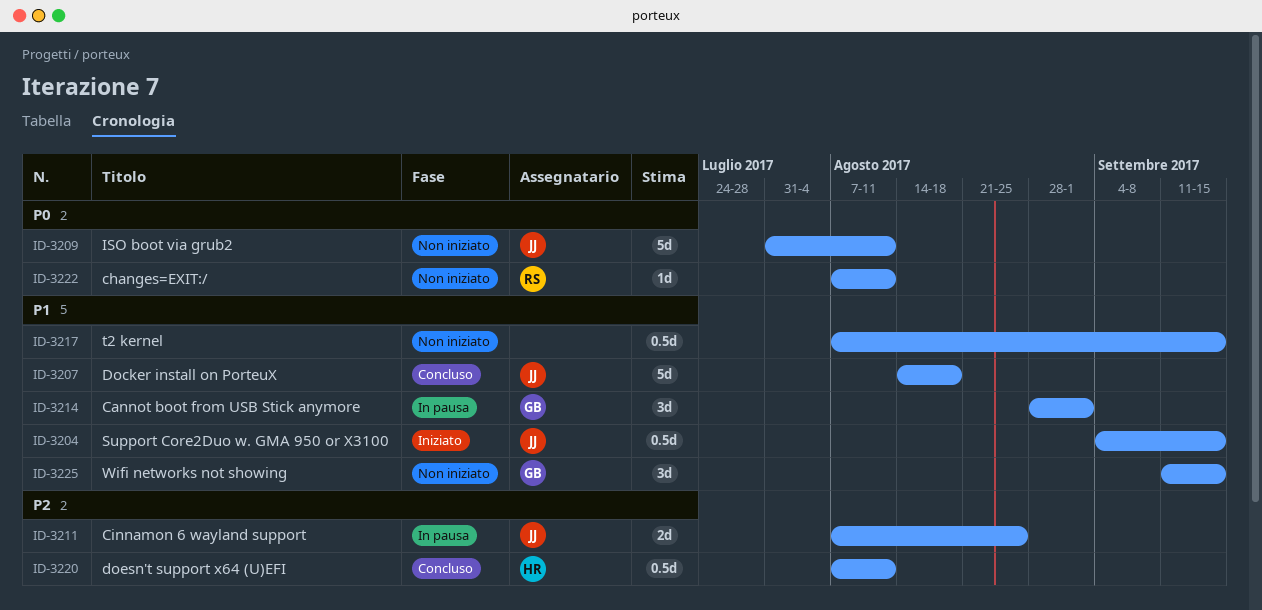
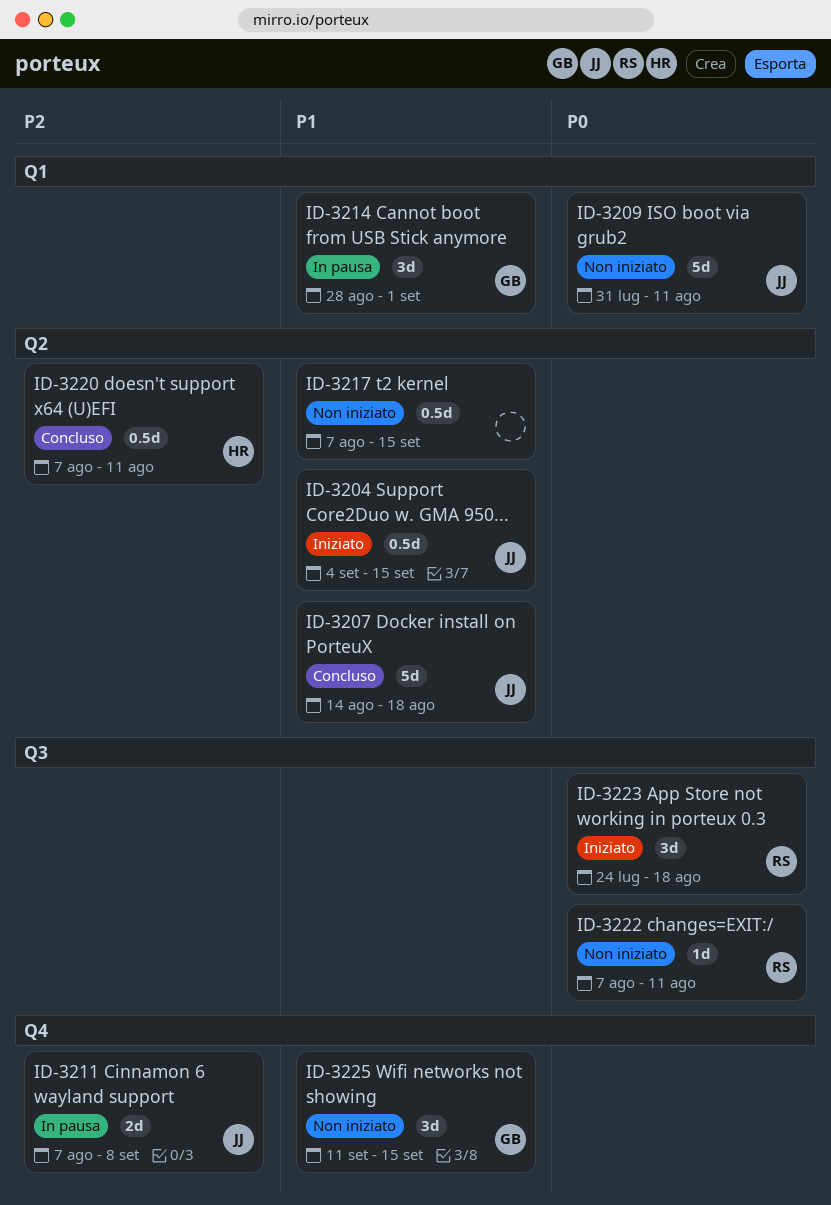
ID-3211, due: Aug 25 -> Sep 8
ID-3223: none -> present

